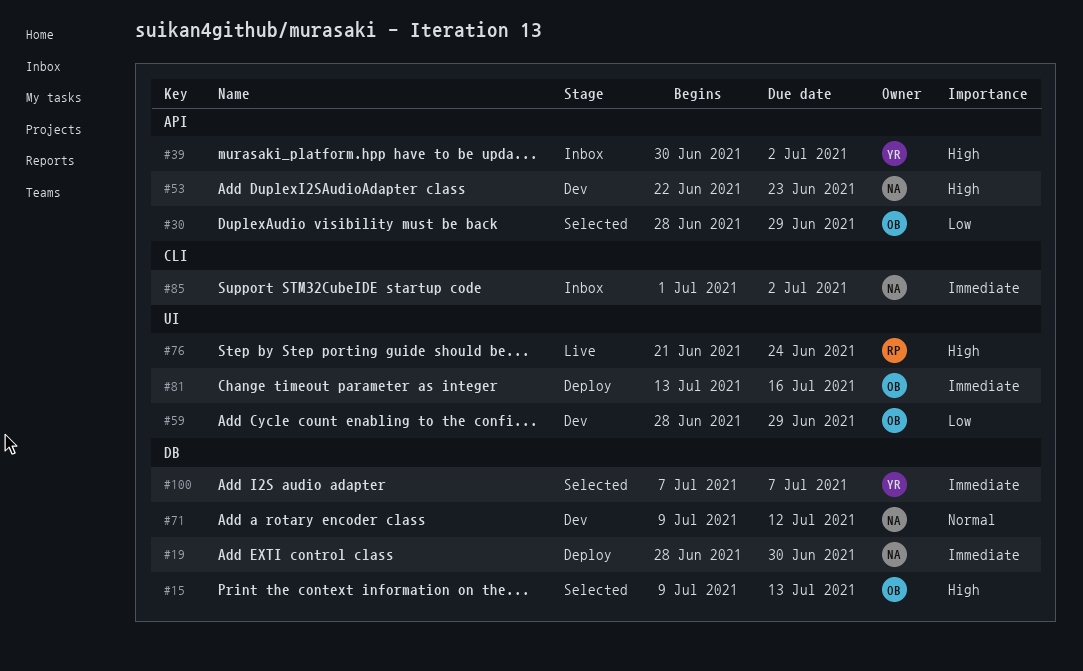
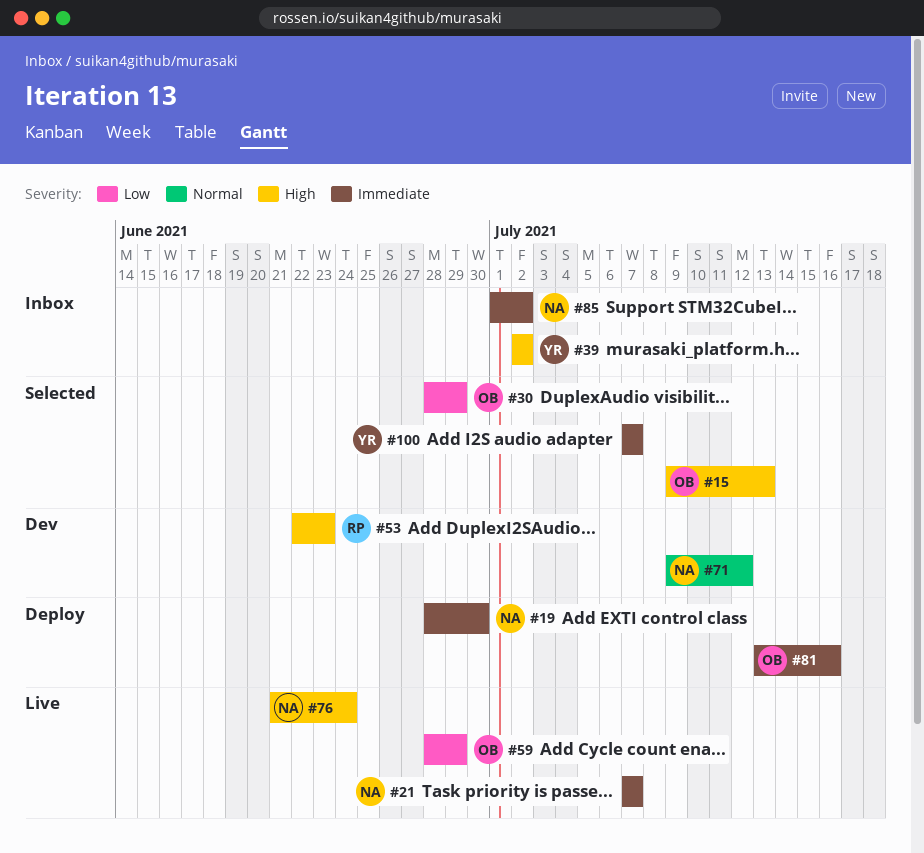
#21: none -> present
#39, start: Jun 30 -> Jul 2
#53, owner: NA -> RP
#59, status: Dev -> Live
#76, owner: RP -> NA

